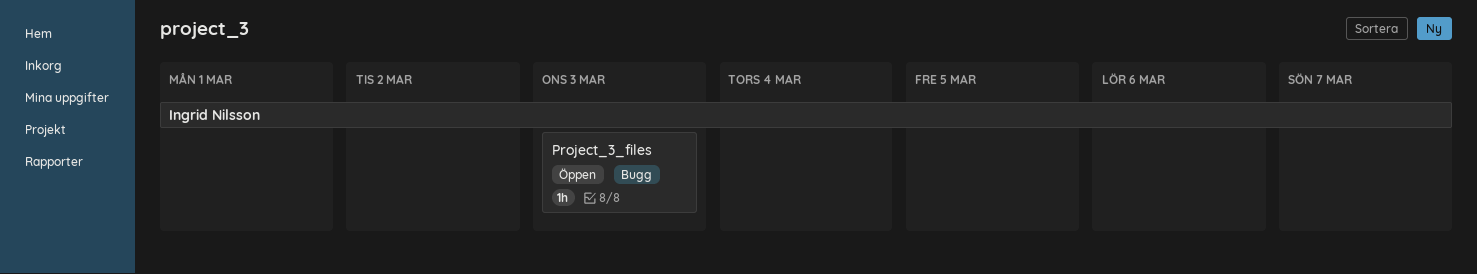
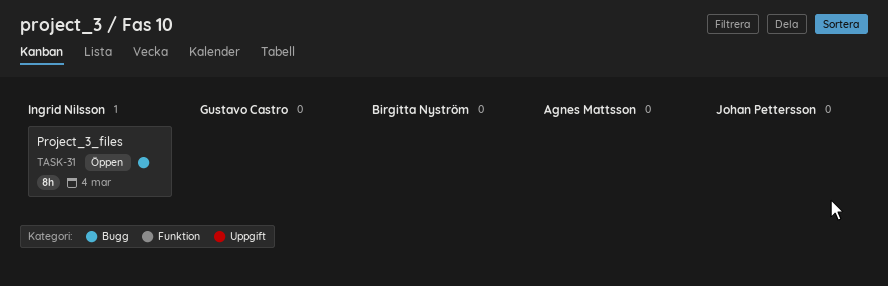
Project_3_files, estimate: 1h -> 8h
Project_3_files, due: Mar 3 -> Mar 4

